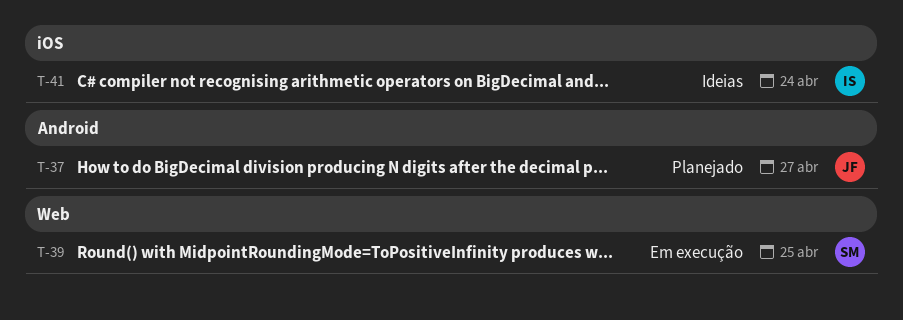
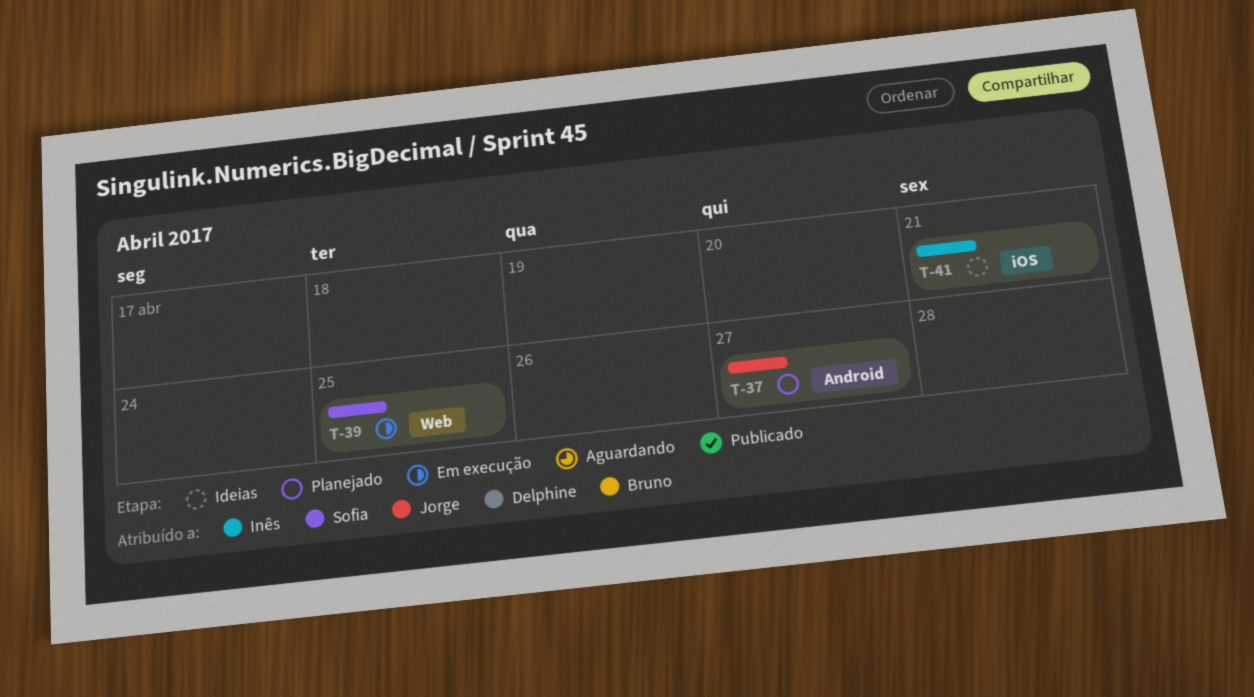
T-41, due: Apr 24 -> Apr 21

